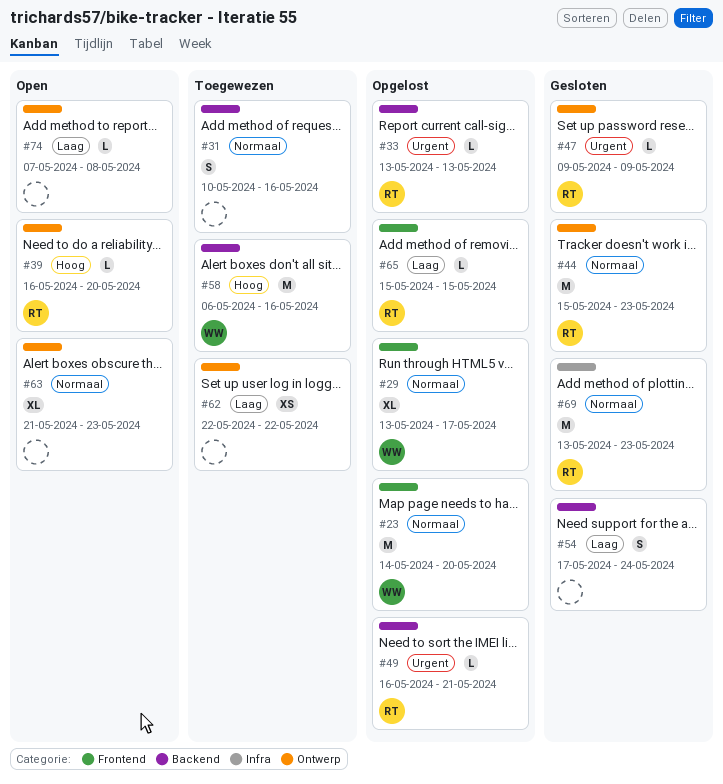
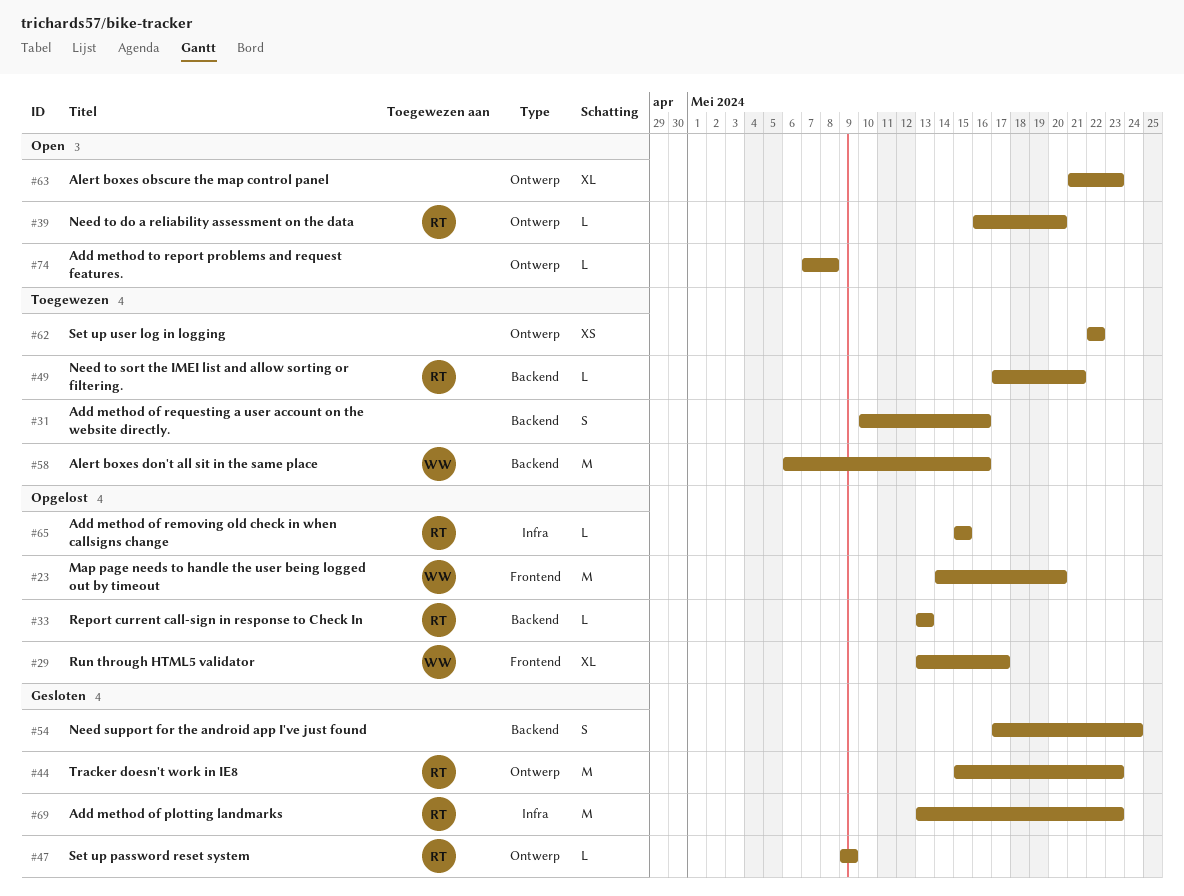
#49, status: Opgelost -> Toegewezen
#49, start: May 16 -> May 17
#65, label: Frontend -> Infra

